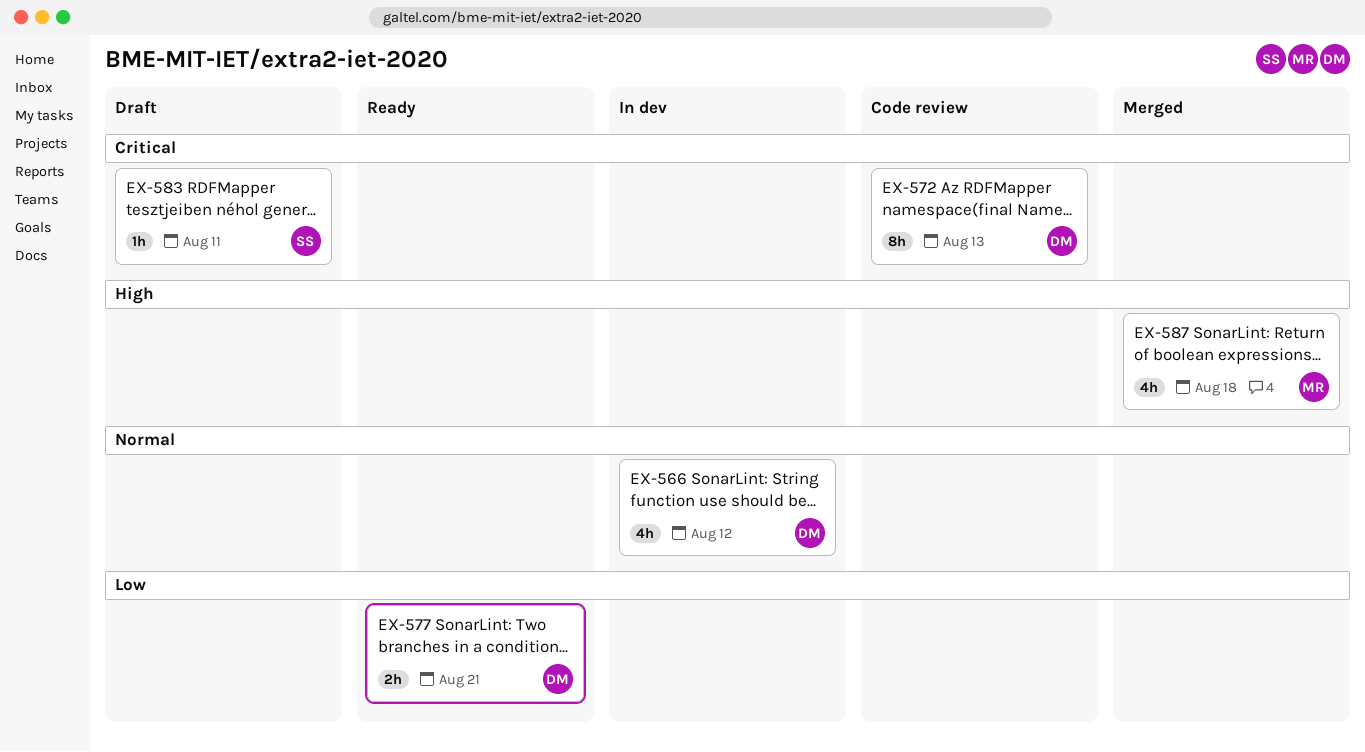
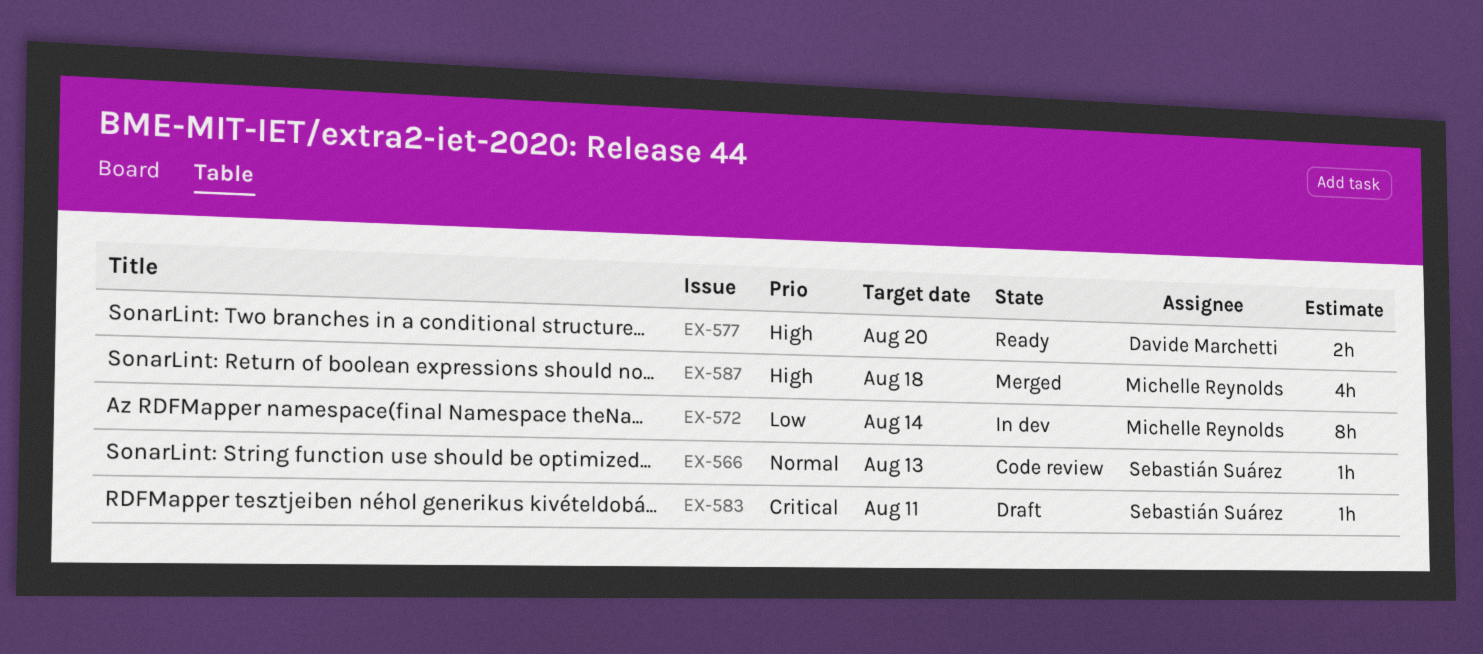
EX-566, status: In dev -> Code review
EX-566, owner: Davide Marchetti -> Sebastián Suárez
EX-566, estimate: 4h -> 1h
EX-566, due: Aug 12 -> Aug 13
EX-572, status: Code review -> In dev
EX-572, owner: Davide Marchetti -> Michelle Reynolds
EX-572, priority: Critical -> Low
EX-572, due: Aug 13 -> Aug 14
EX-577, priority: Low -> High
EX-577, due: Aug 21 -> Aug 20

